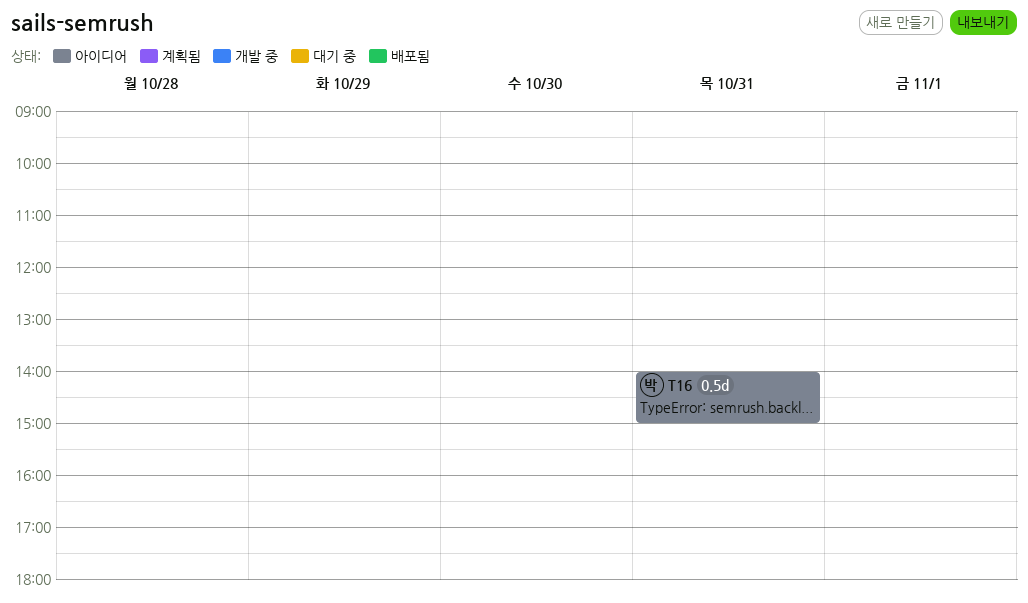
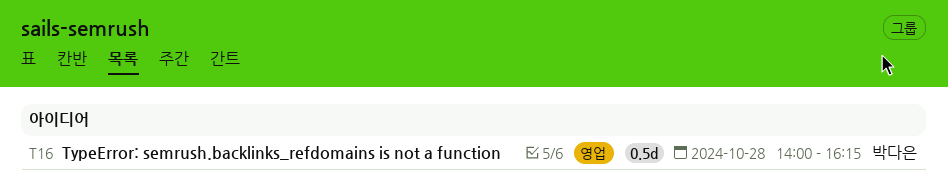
T16, day: Oct 31 -> Oct 28
T16, ends: 15:00 -> 16:15

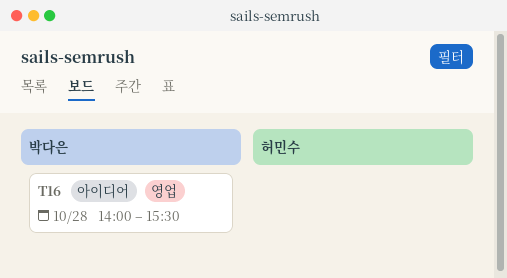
T16, ends: 16:15 -> 15:30

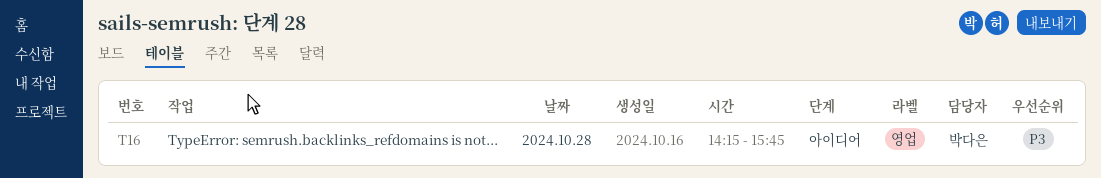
T16, begins: 14:00 -> 14:15
T16, ends: 15:30 -> 15:45

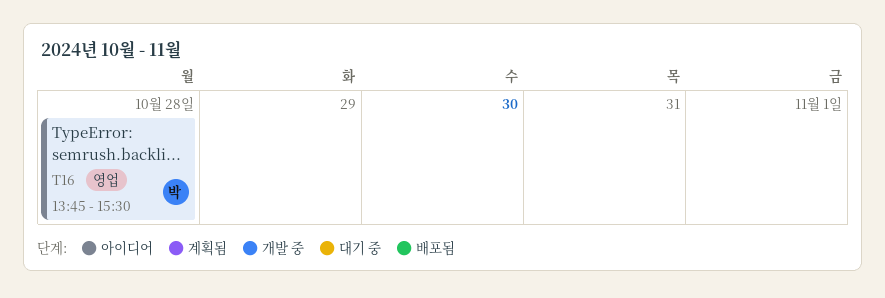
T16, begins: 14:15 -> 13:45
T16, ends: 15:45 -> 15:30

